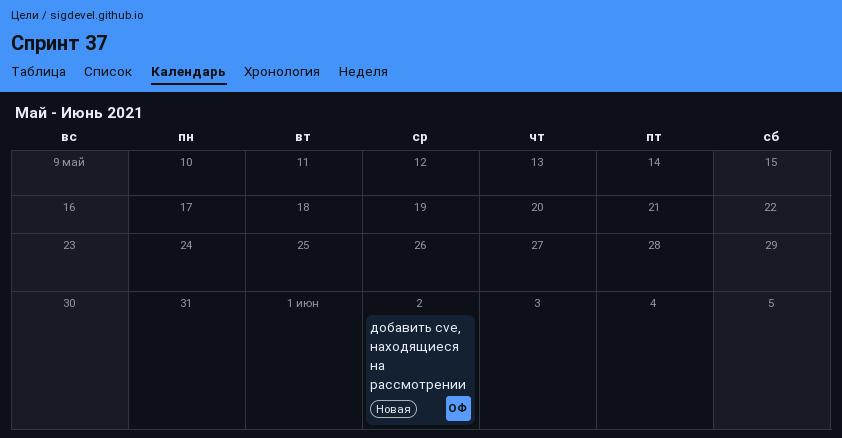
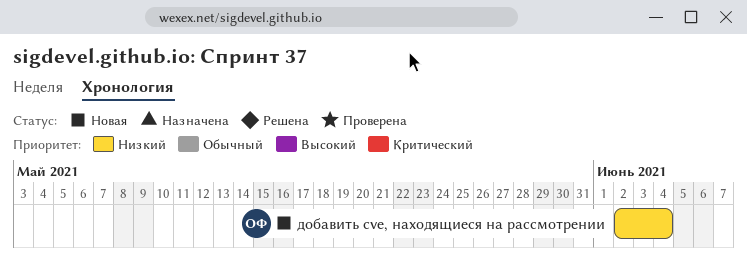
добавить cve, находящиеся на рассмотрении, due: Jun 2 -> Jun 4

